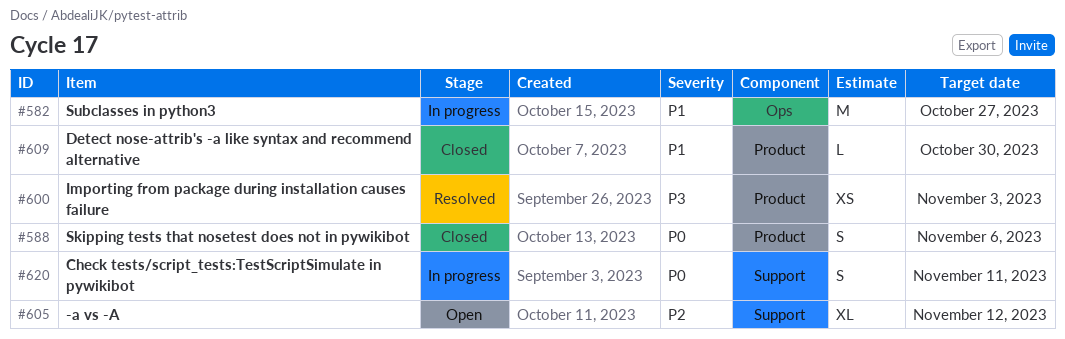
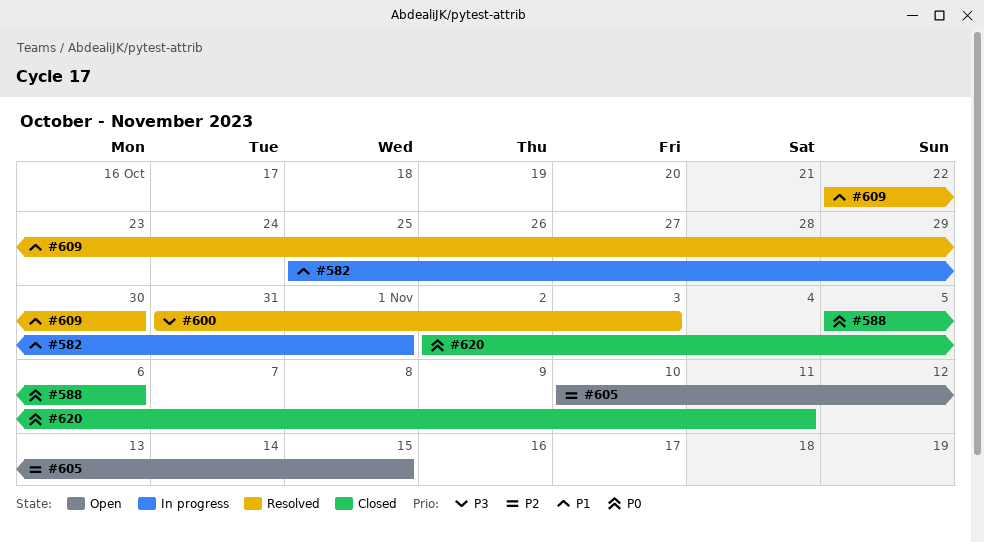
#582, due: Oct 27 -> Nov 1
#605, due: Nov 12 -> Nov 15
#609, status: Closed -> Resolved
#620, status: In progress -> Closed

